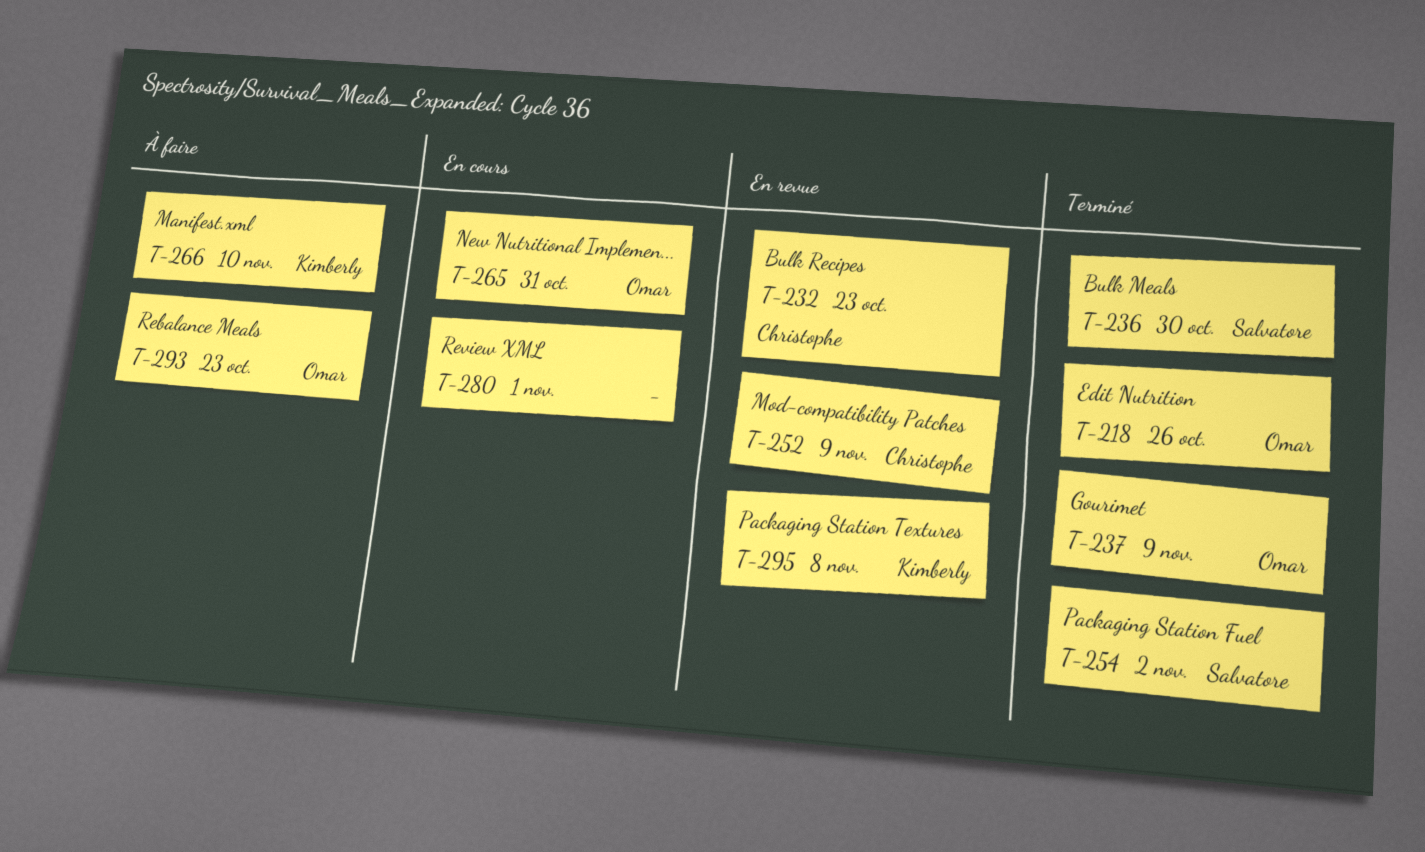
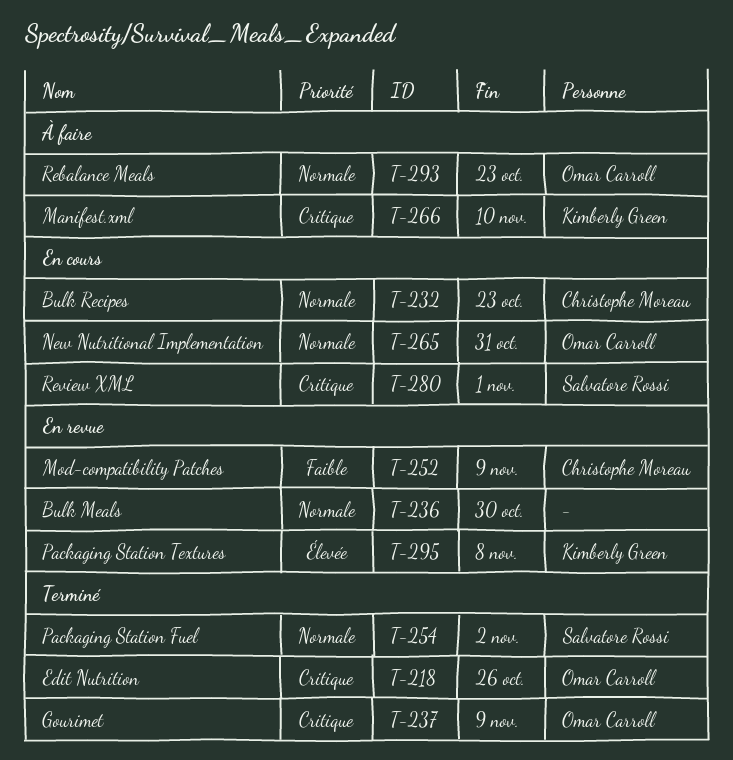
T-232, status: En revue -> En cours
T-236, status: Terminé -> En revue
T-236, owner: Salvatore Rossi -> none
T-280, owner: none -> Salvatore Rossi

